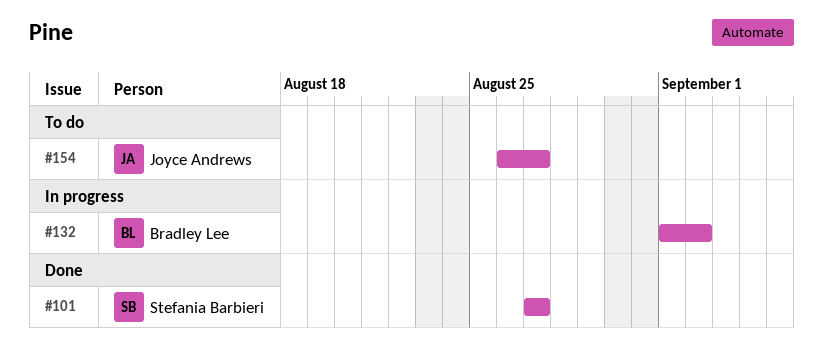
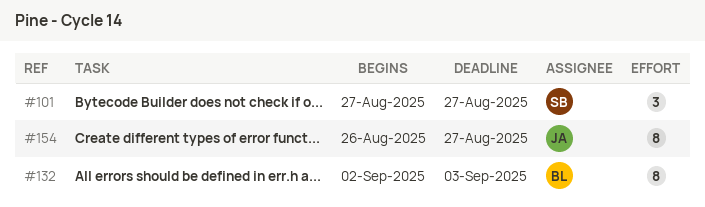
#132, start: Sep 1 -> Sep 2
#132, due: Sep 2 -> Sep 3

